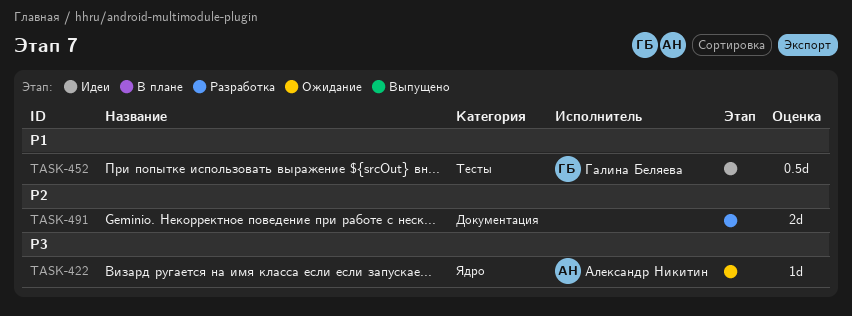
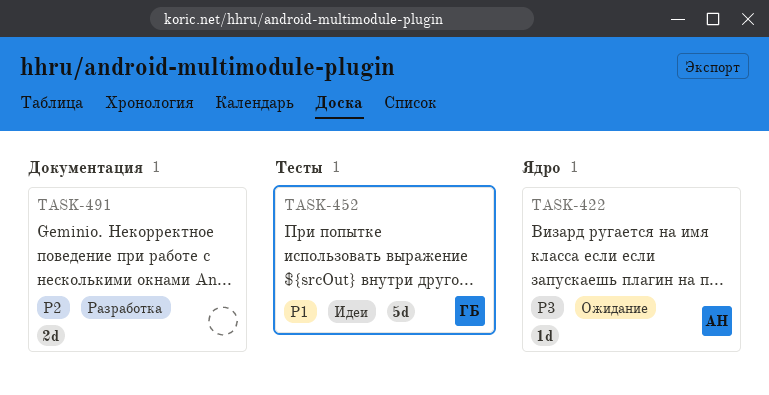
TASK-452, estimate: 0.5d -> 5d

